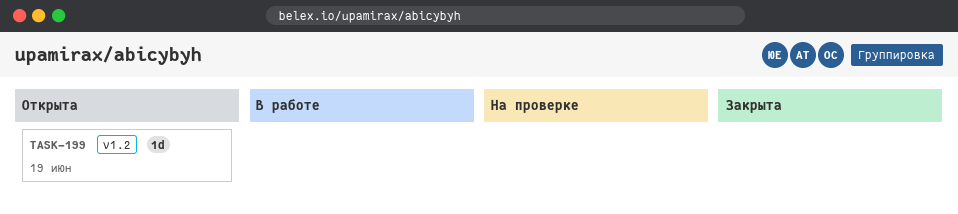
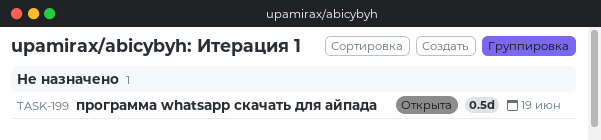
TASK-199, estimate: 1d -> 0.5d

